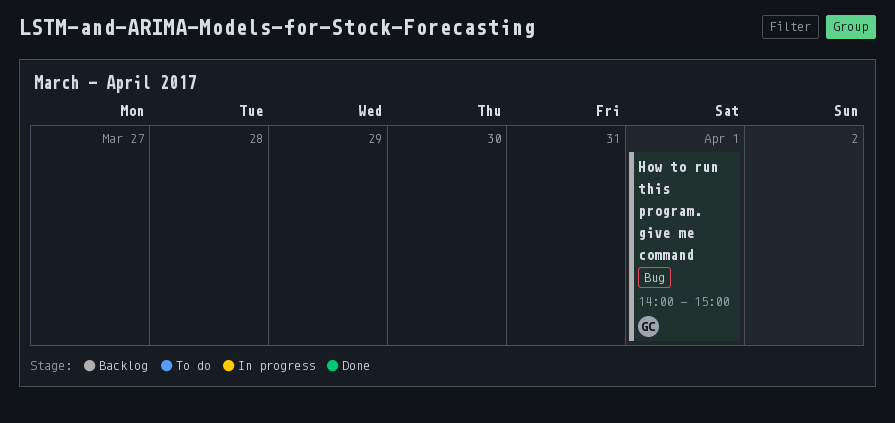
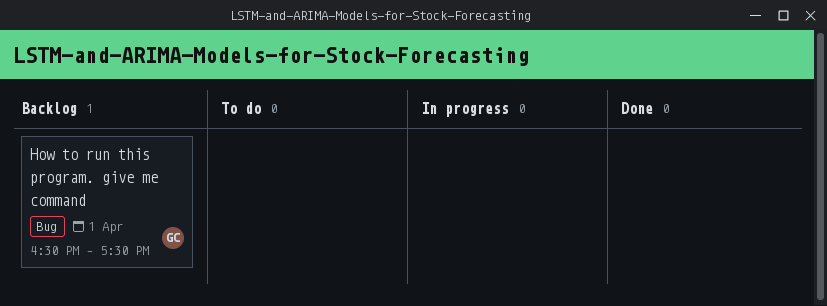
How to run this program. give me command, begins: 14:00 -> 16:30
How to run this program. give me command, ends: 15:00 -> 17:30

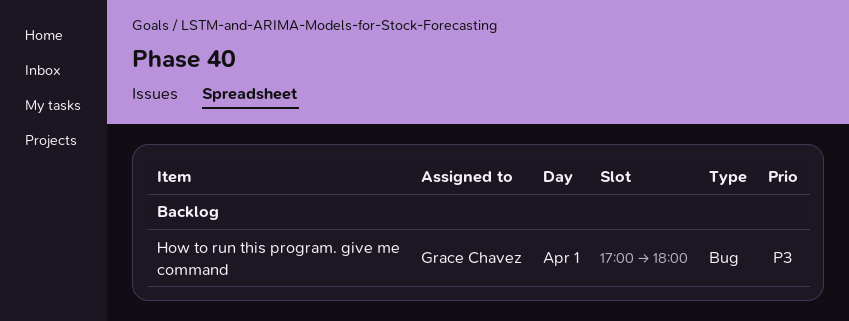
How to run this program. give me command, begins: 16:30 -> 17:00
How to run this program. give me command, ends: 17:30 -> 18:00

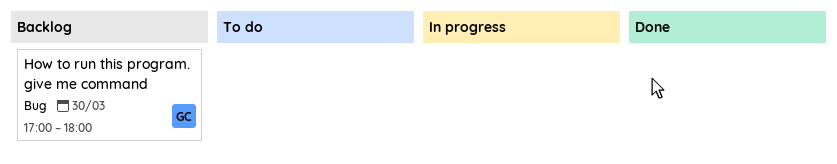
How to run this program. give me command, day: Apr 1 -> Mar 30

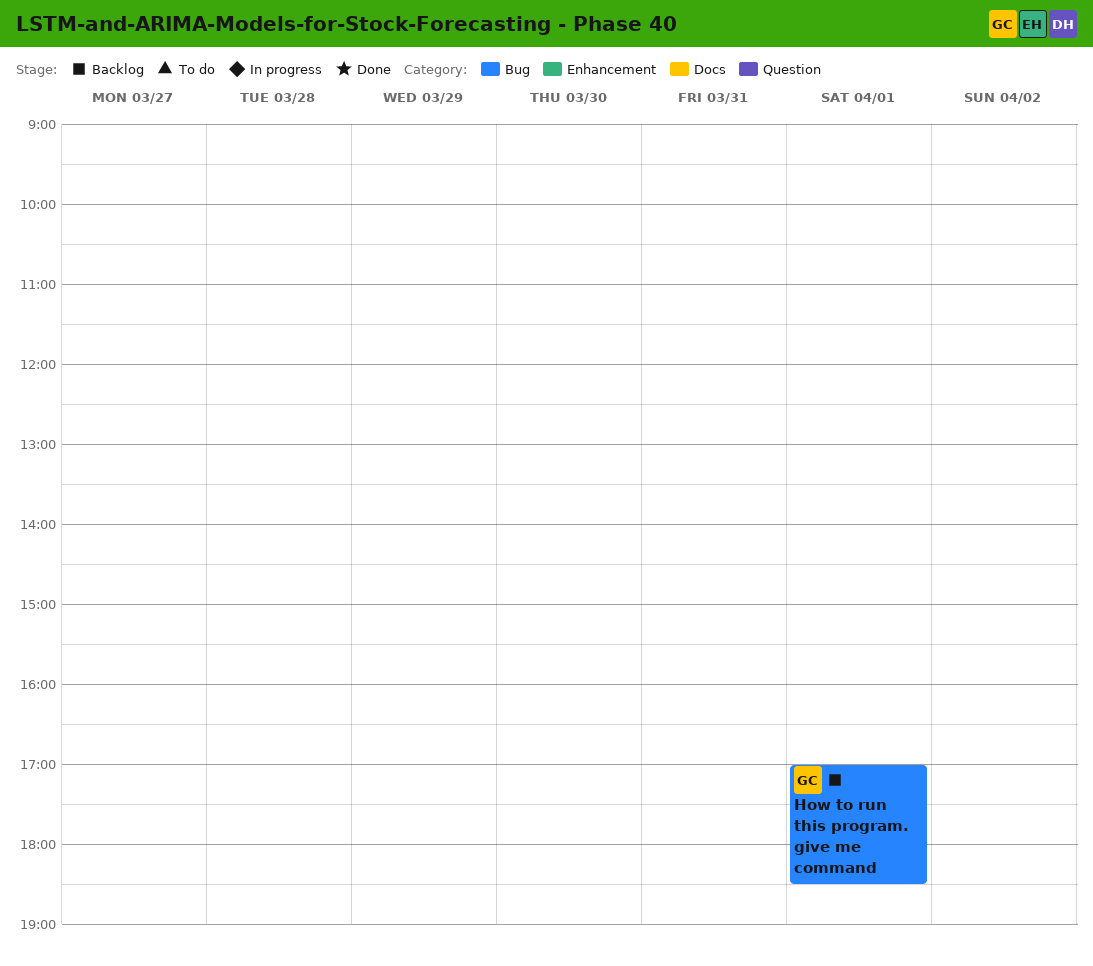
How to run this program. give me command, day: Mar 30 -> Apr 1
How to run this program. give me command, ends: 18:00 -> 18:30

